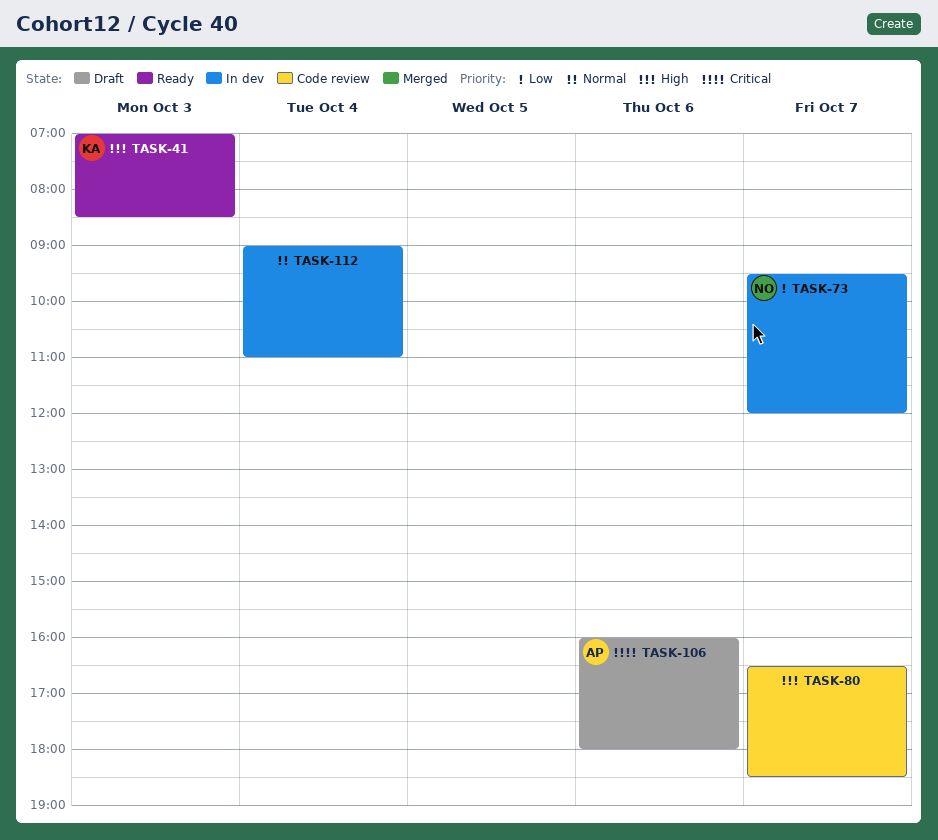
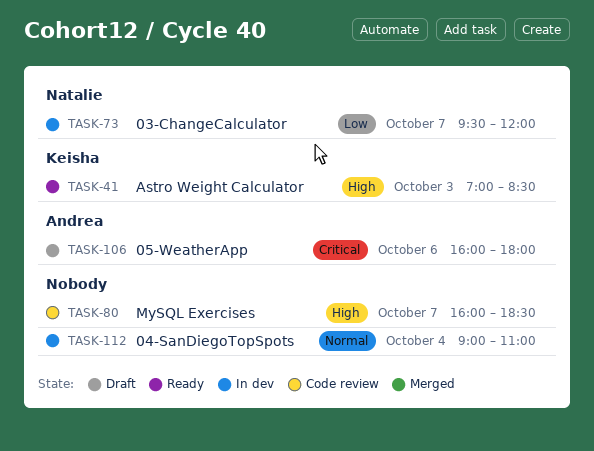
TASK-80, begins: 16:30 -> 16:00

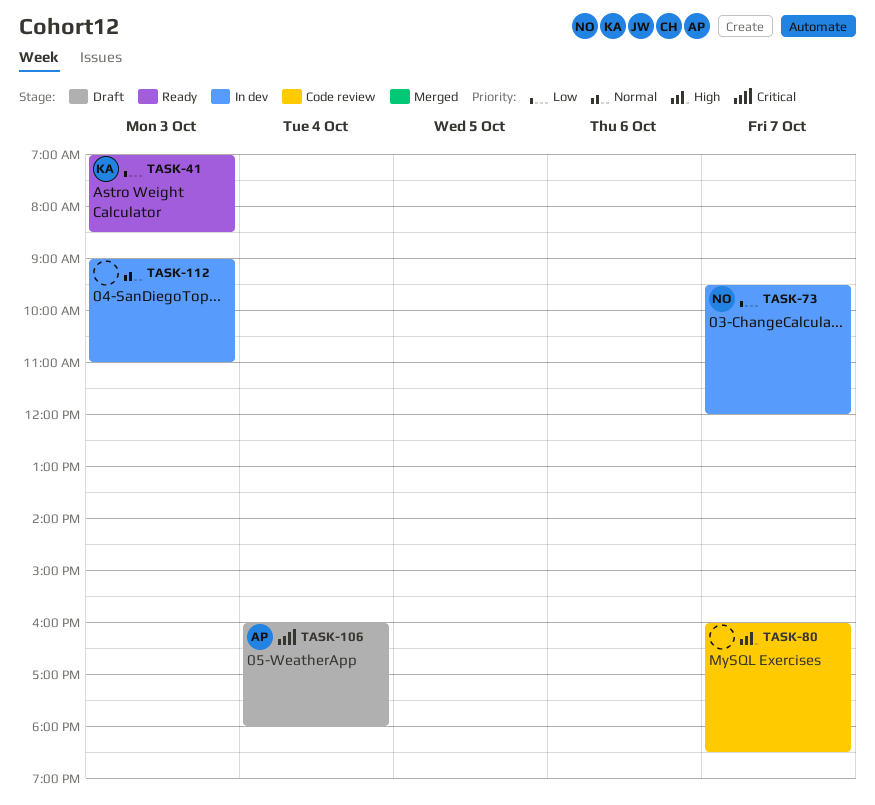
TASK-41, priority: High -> Low
TASK-106, day: Oct 6 -> Oct 4
TASK-112, day: Oct 4 -> Oct 3

